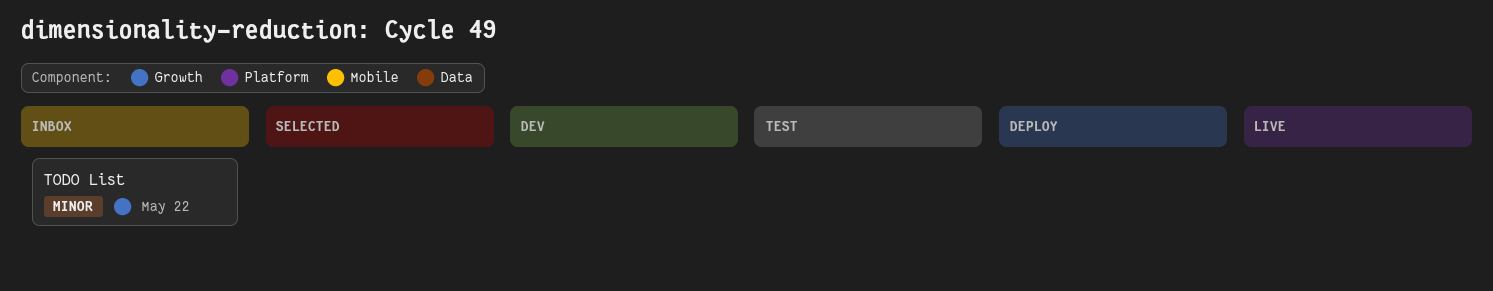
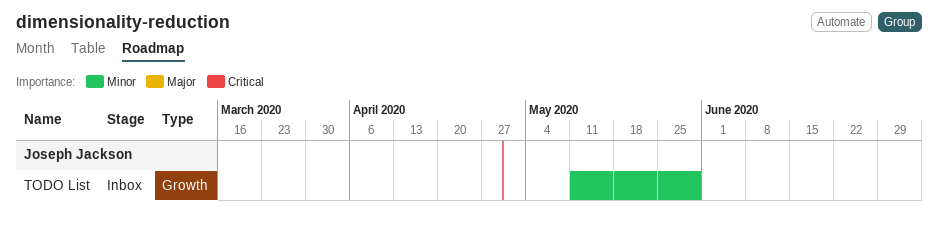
TODO List, due: May 22 -> May 29

